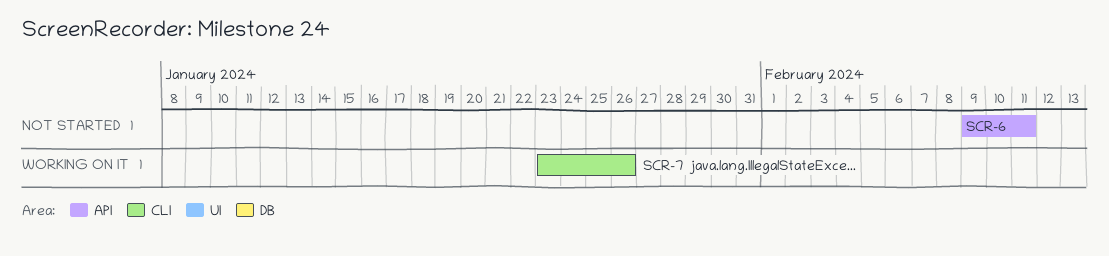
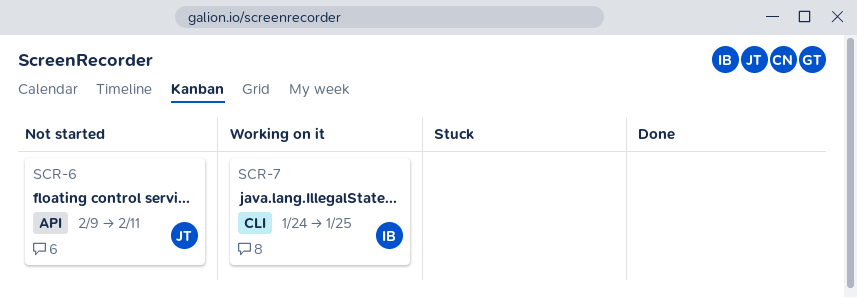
SCR-7, start: Jan 23 -> Jan 24
SCR-7, due: Jan 26 -> Jan 25

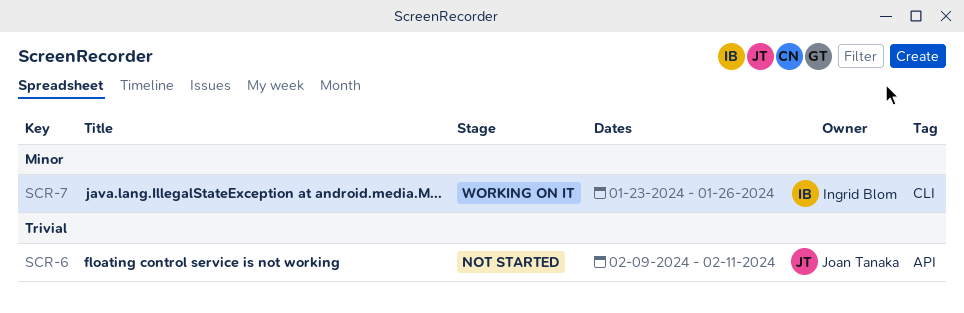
SCR-7, start: Jan 24 -> Jan 23
SCR-7, due: Jan 25 -> Jan 26

